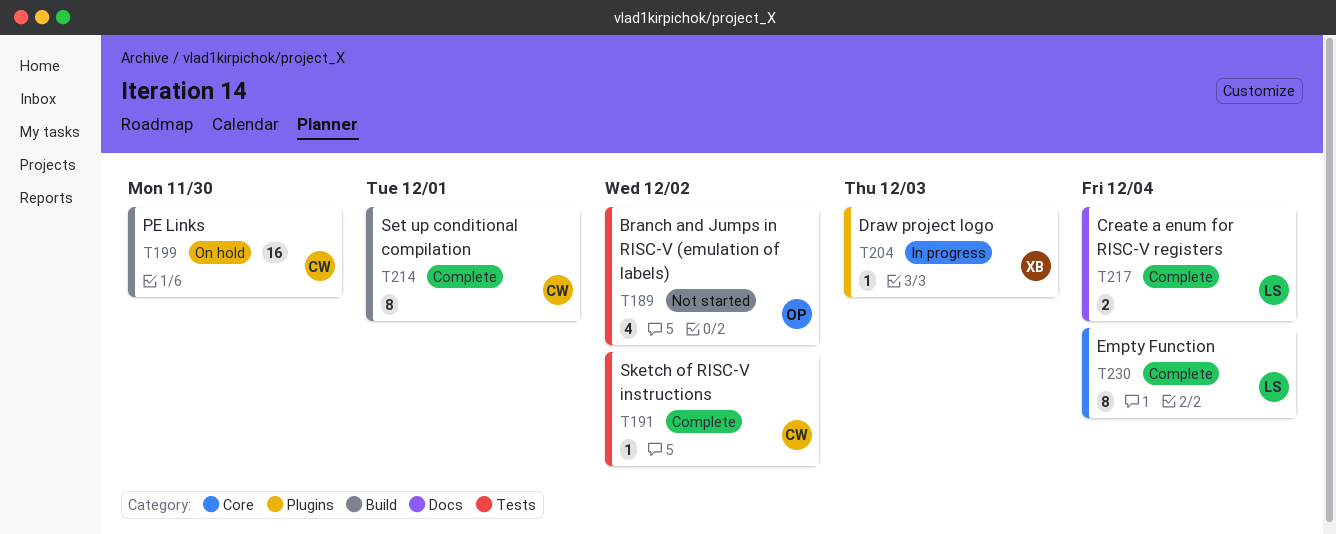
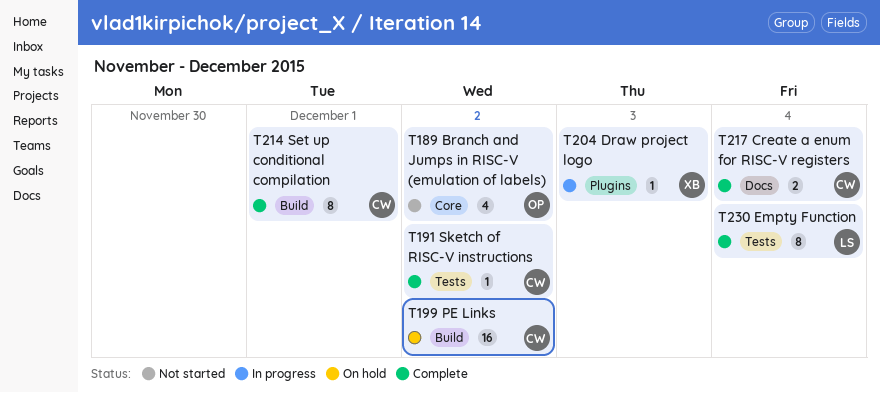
T189, label: Tests -> Core
T199, due: Nov 30 -> Dec 2
T217, owner: LS -> CW
T230, label: Core -> Tests

